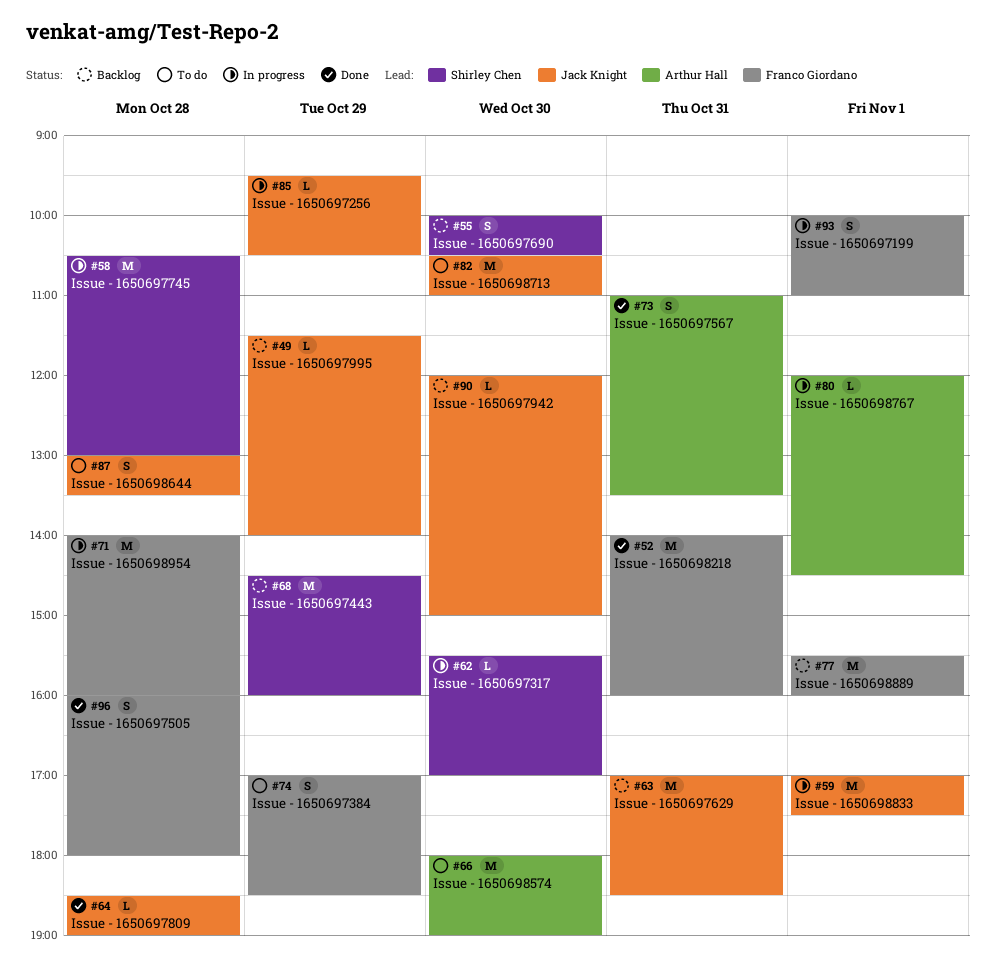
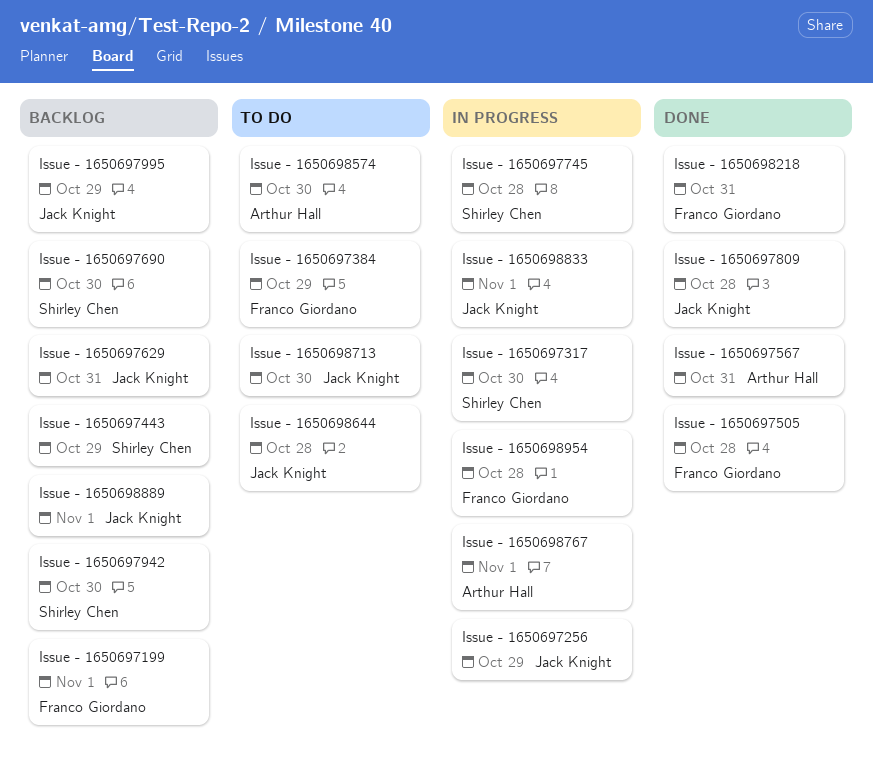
Issue - 1650697199, status: In progress -> Backlog
Issue - 1650697942, owner: Jack Knight -> Shirley Chen
Issue - 1650698889, owner: Franco Giordano -> Jack Knight

